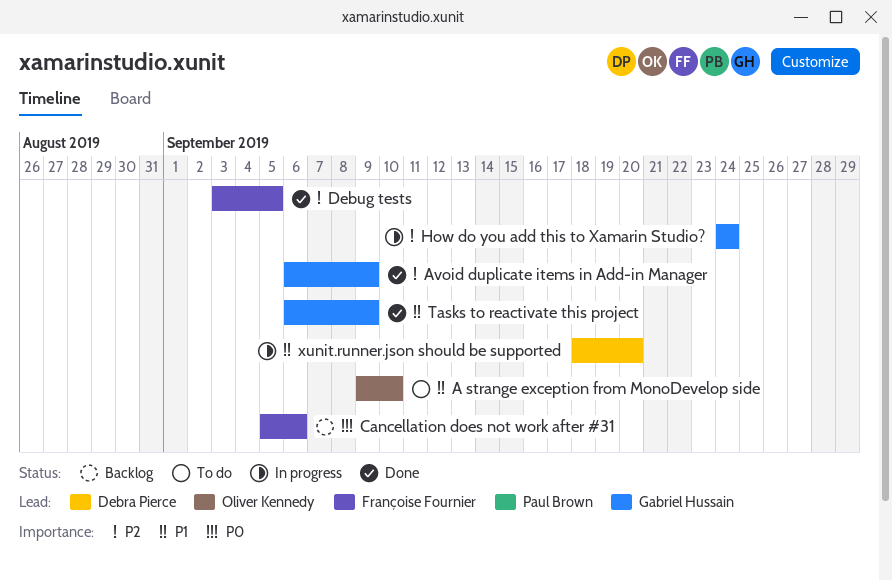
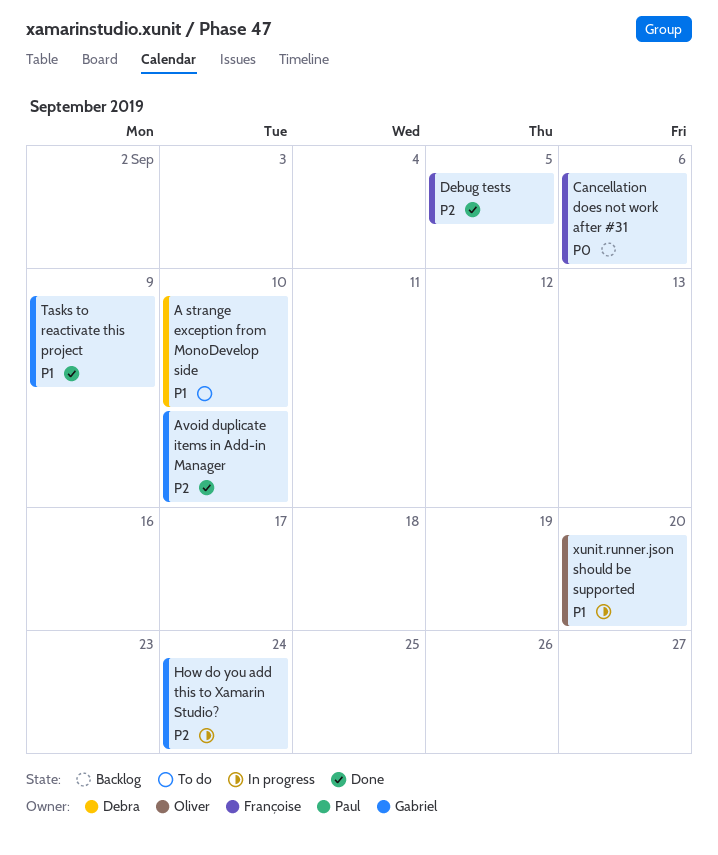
A strange exception from MonoDevelop side, owner: Oliver Kennedy -> Debra Pierce
Avoid duplicate items in Add-in Manager, due: Sep 9 -> Sep 10
xunit.runner.json should be supported, owner: Debra Pierce -> Oliver Kennedy

